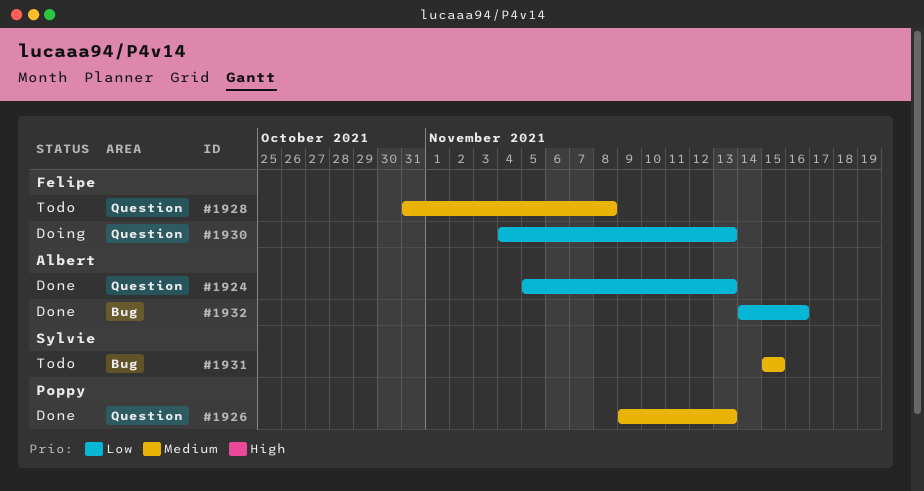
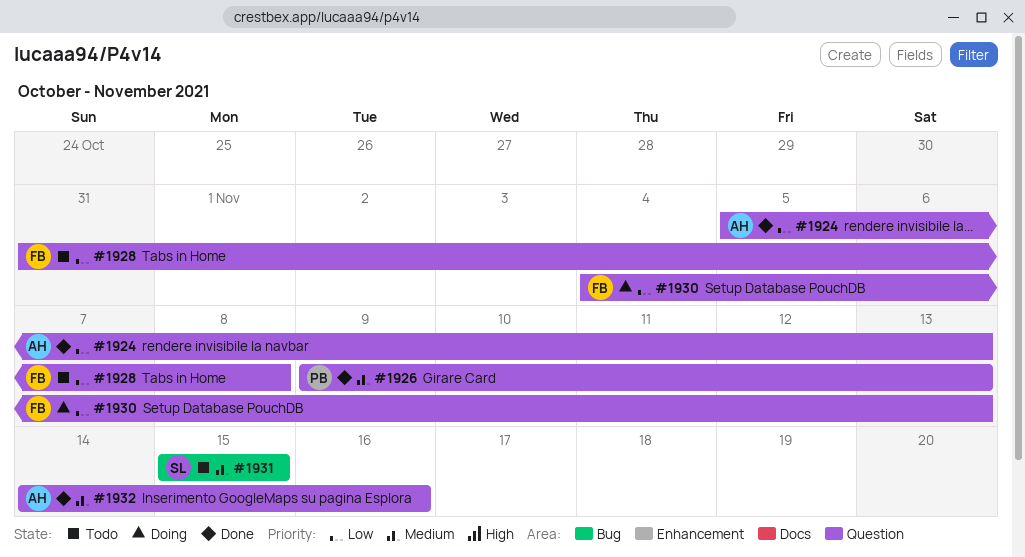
#1928, priority: Medium -> Low
#1932, priority: Low -> Medium
#1932, label: Bug -> Question

